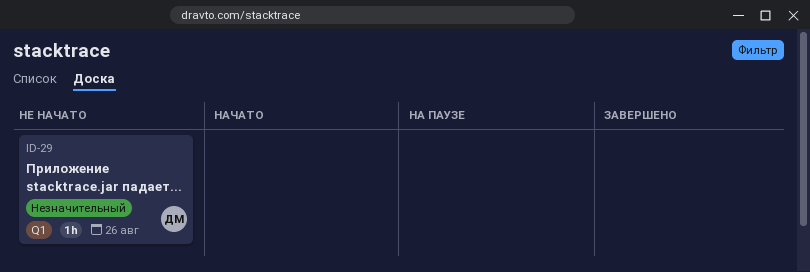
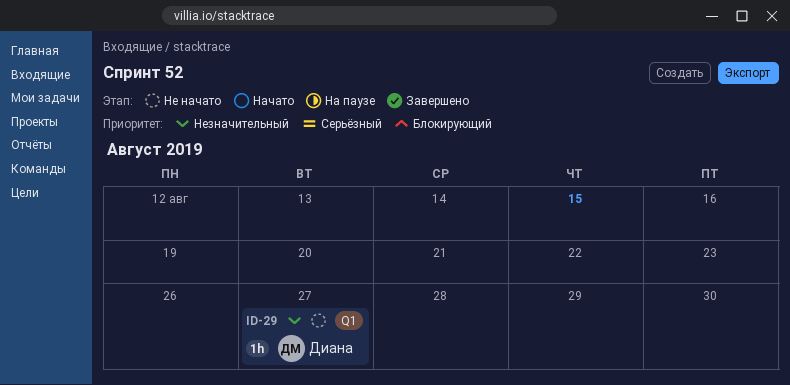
ID-29, due: Aug 26 -> Aug 27

